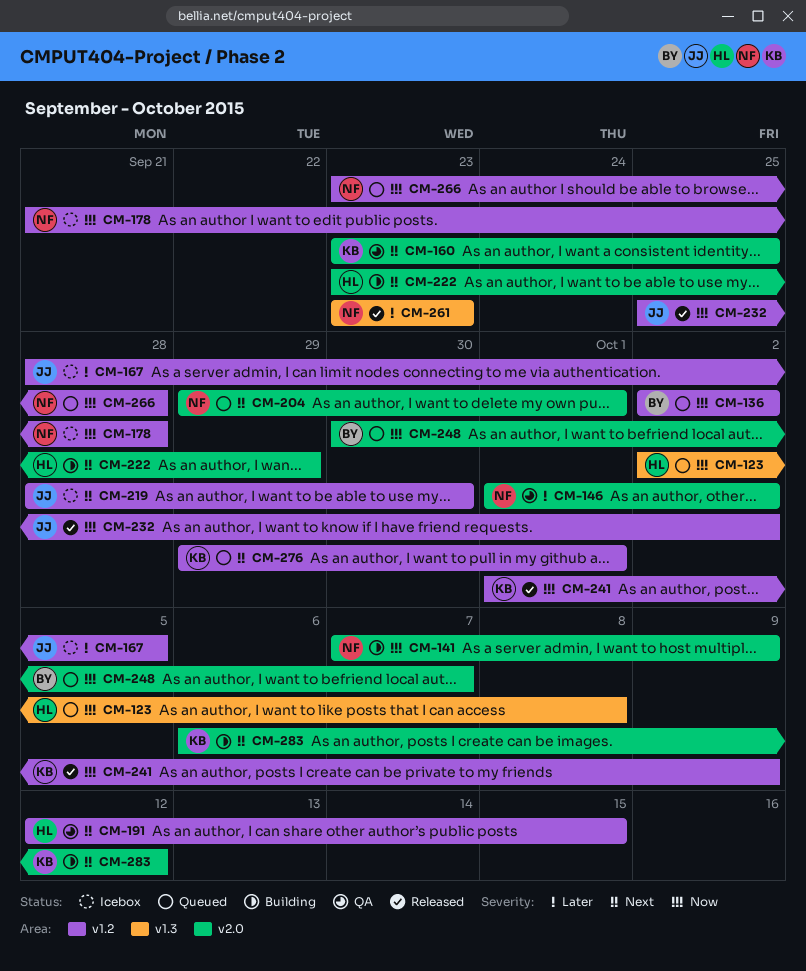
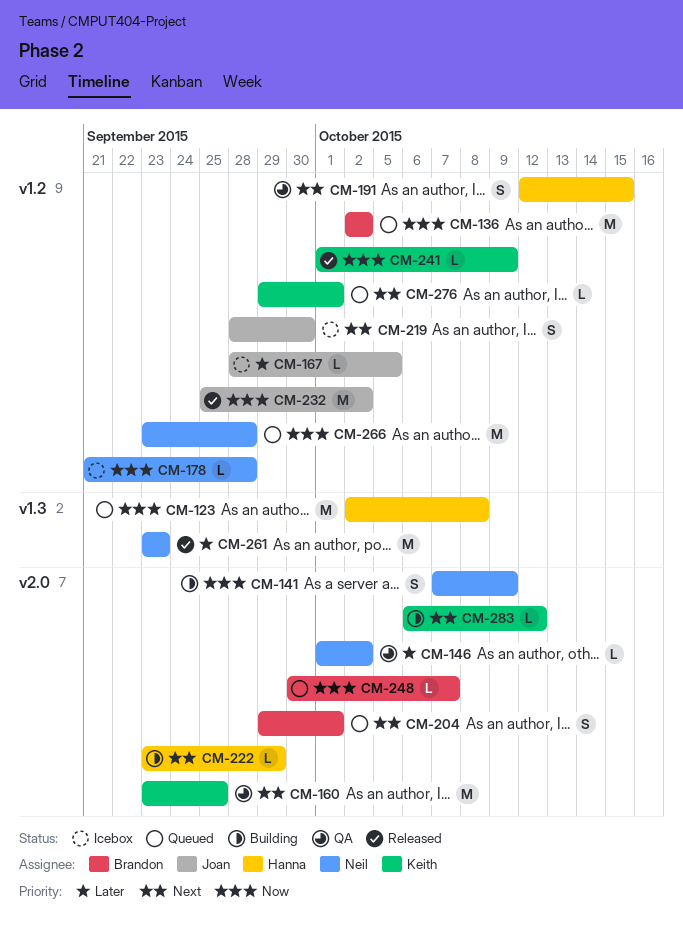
CM-204, owner: Neil -> Brandon

